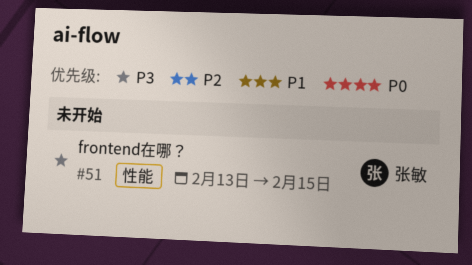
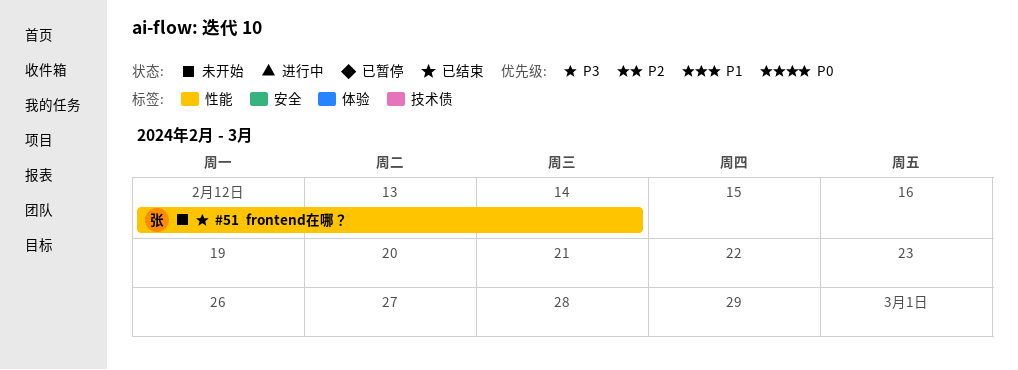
#51, start: Feb 13 -> Feb 12
#51, due: Feb 15 -> Feb 14

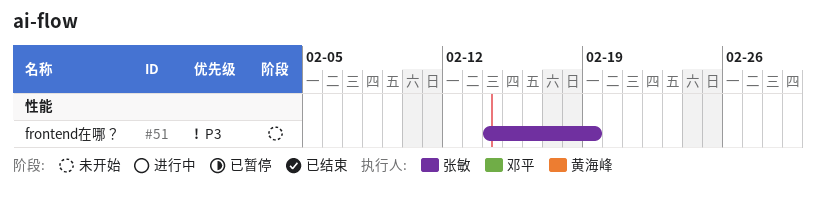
#51, start: Feb 12 -> Feb 14
#51, due: Feb 14 -> Feb 19

